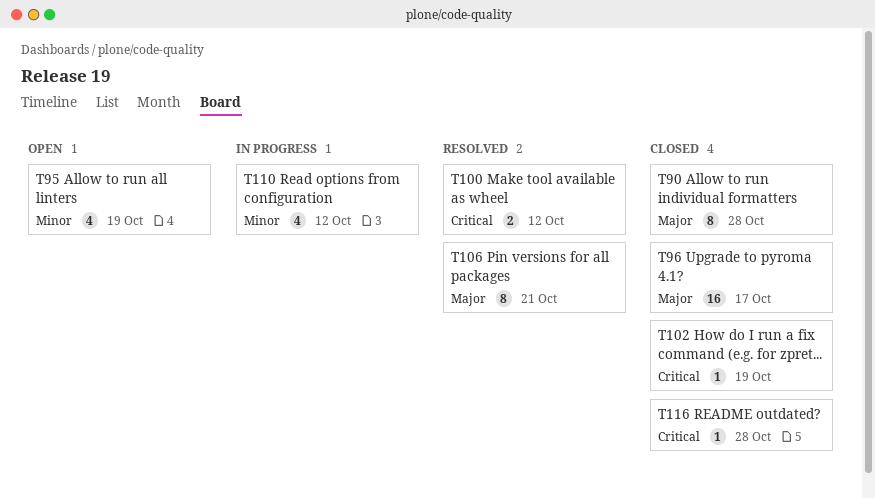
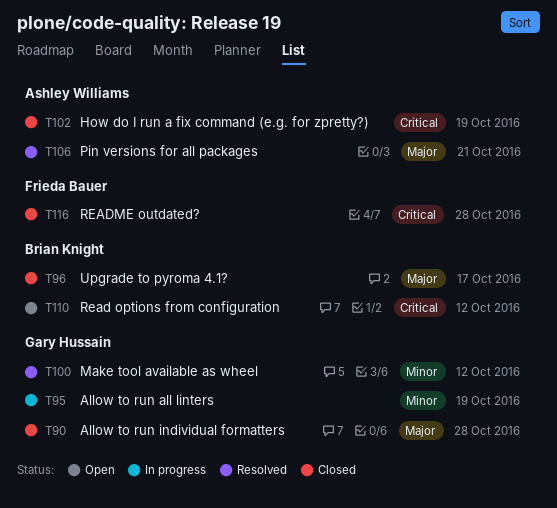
T95, status: Open -> In progress
T100, priority: Critical -> Minor
T110, status: In progress -> Open
T110, priority: Minor -> Critical

